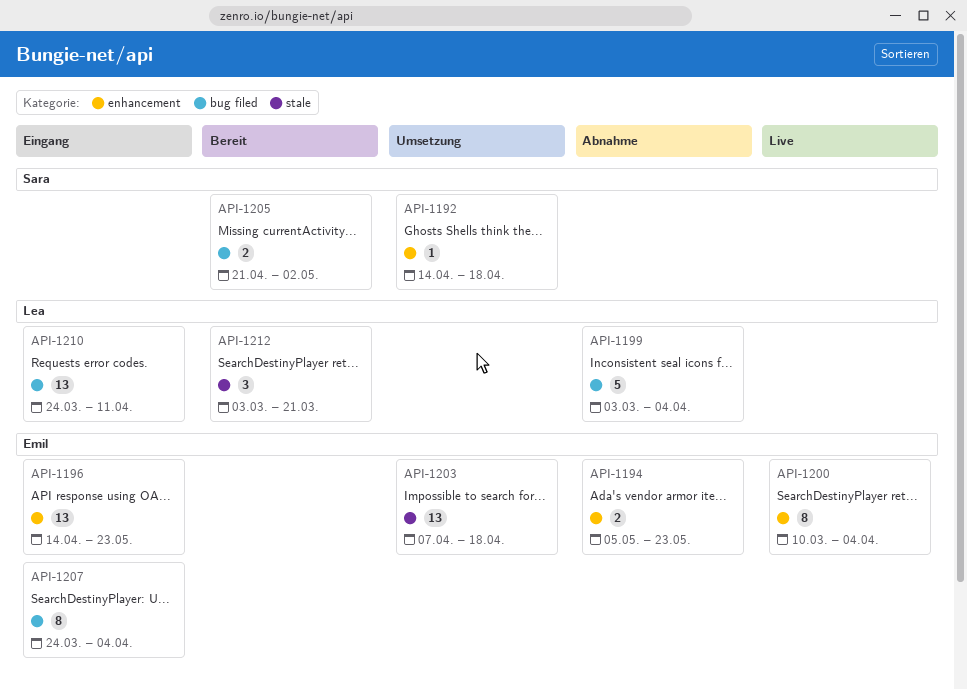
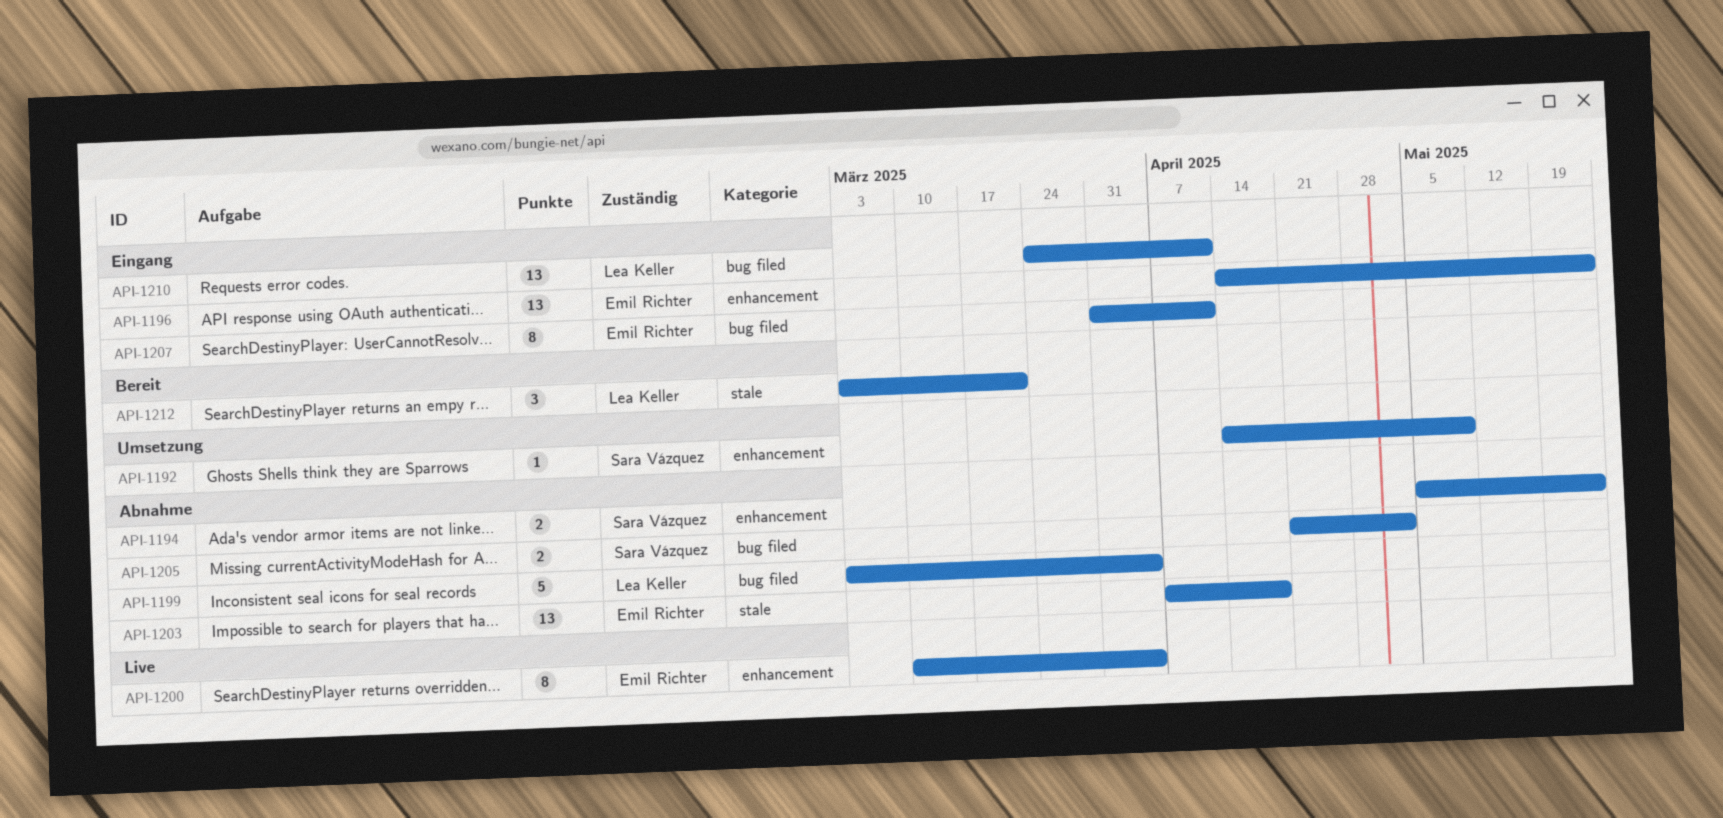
API-1192, due: Apr 18 -> May 9
API-1194, owner: Emil Richter -> Sara Vázquez
API-1203, status: Umsetzung -> Abnahme
API-1205, status: Bereit -> Abnahme
API-1207, start: Mar 24 -> Mar 31
API-1207, due: Apr 4 -> Apr 11

